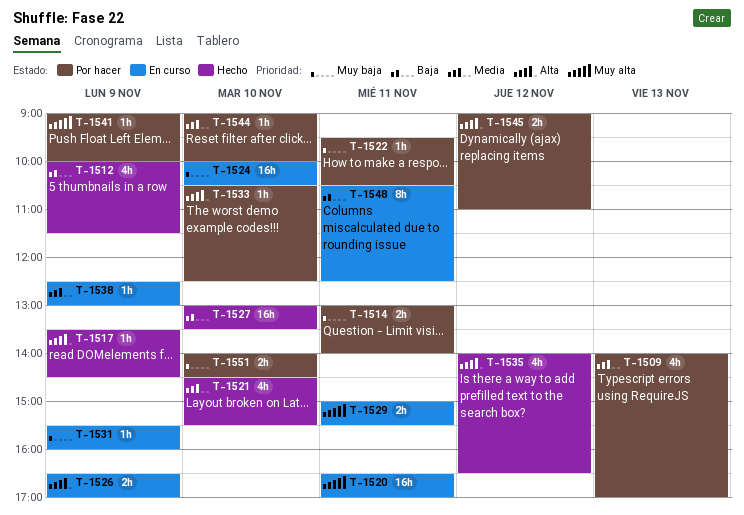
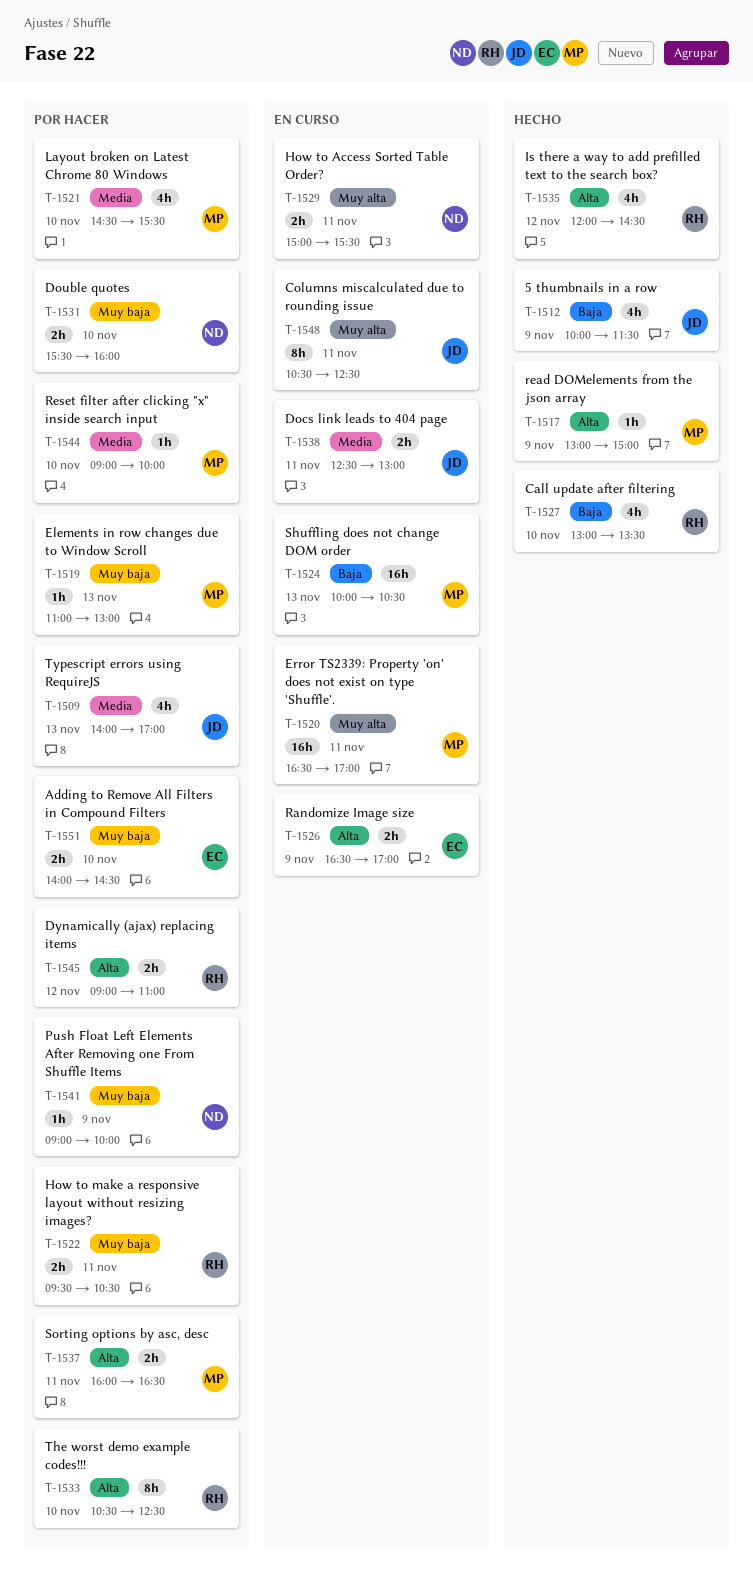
T-1514: present -> none
T-1517, begins: 13:30 -> 13:00
T-1517, ends: 14:30 -> 15:00
T-1519: none -> present
T-1521, status: Hecho -> Por hacer
T-1522, estimate: 1h -> 2h
T-1524, priority: Muy baja -> Baja
T-1524, day: Nov 10 -> Nov 13
T-1527, estimate: 16h -> 4h
T-1531, status: En curso -> Por hacer
T-1531, estimate: 1h -> 2h
T-1531, day: Nov 9 -> Nov 10
T-1533, estimate: 1h -> 8h
T-1535, begins: 14:00 -> 12:00
T-1535, ends: 16:30 -> 14:30
T-1537: none -> present
T-1538, estimate: 1h -> 2h
T-1538, day: Nov 9 -> Nov 11
T-1541, priority: Muy alta -> Muy baja
T-1548, priority: Baja -> Muy alta

